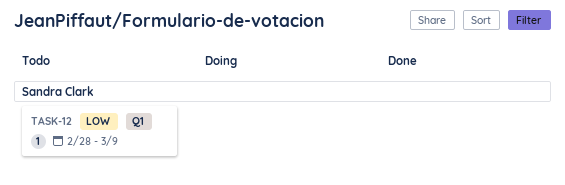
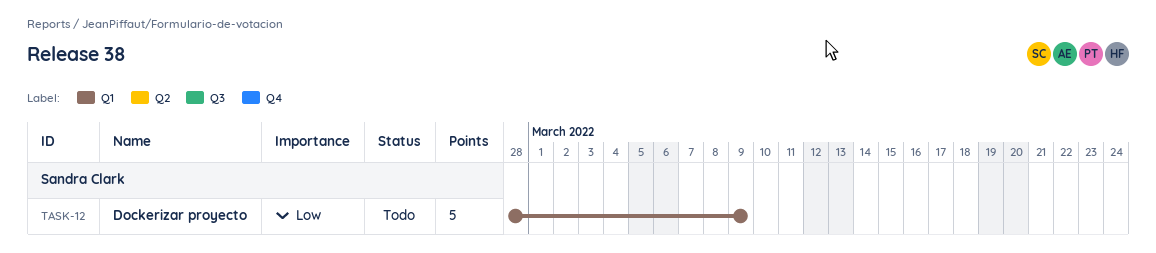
TASK-12, estimate: 1 -> 5

